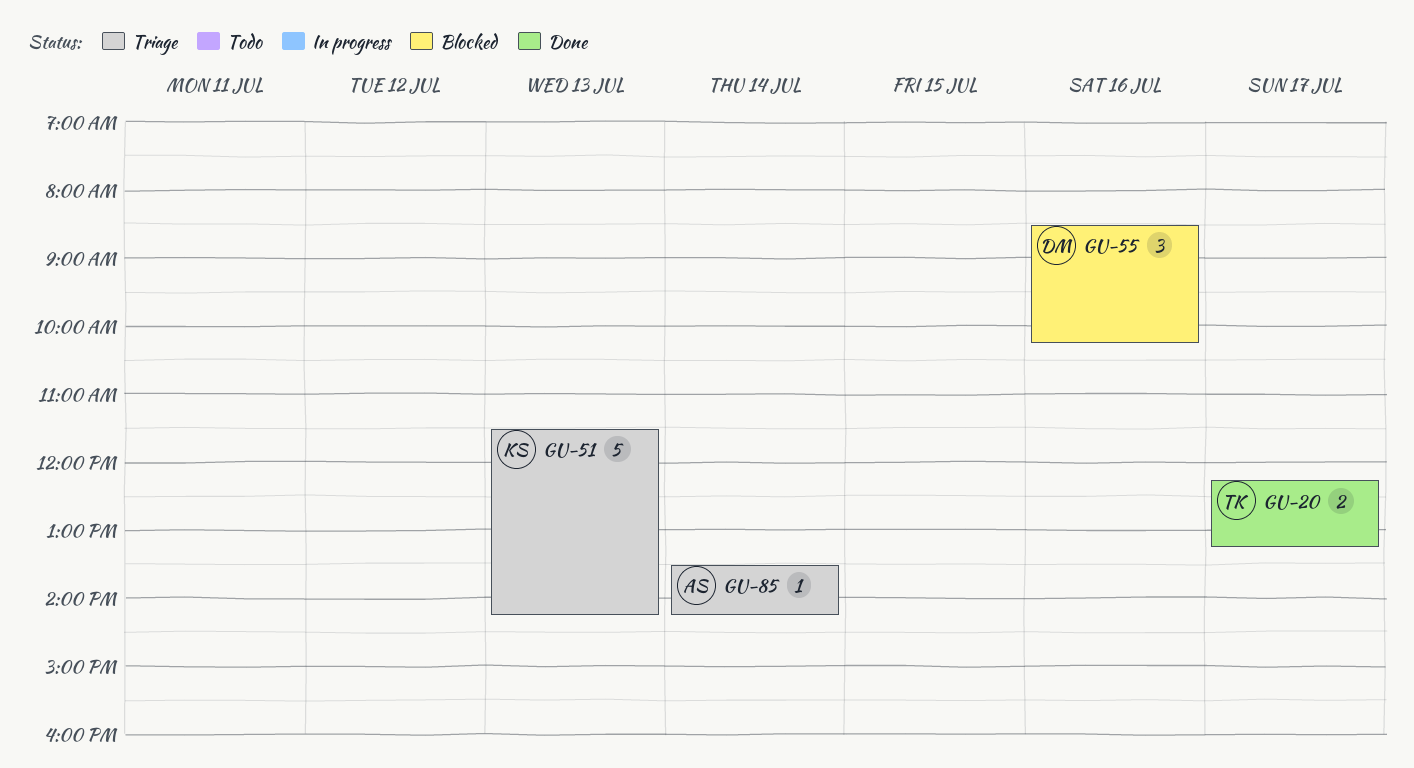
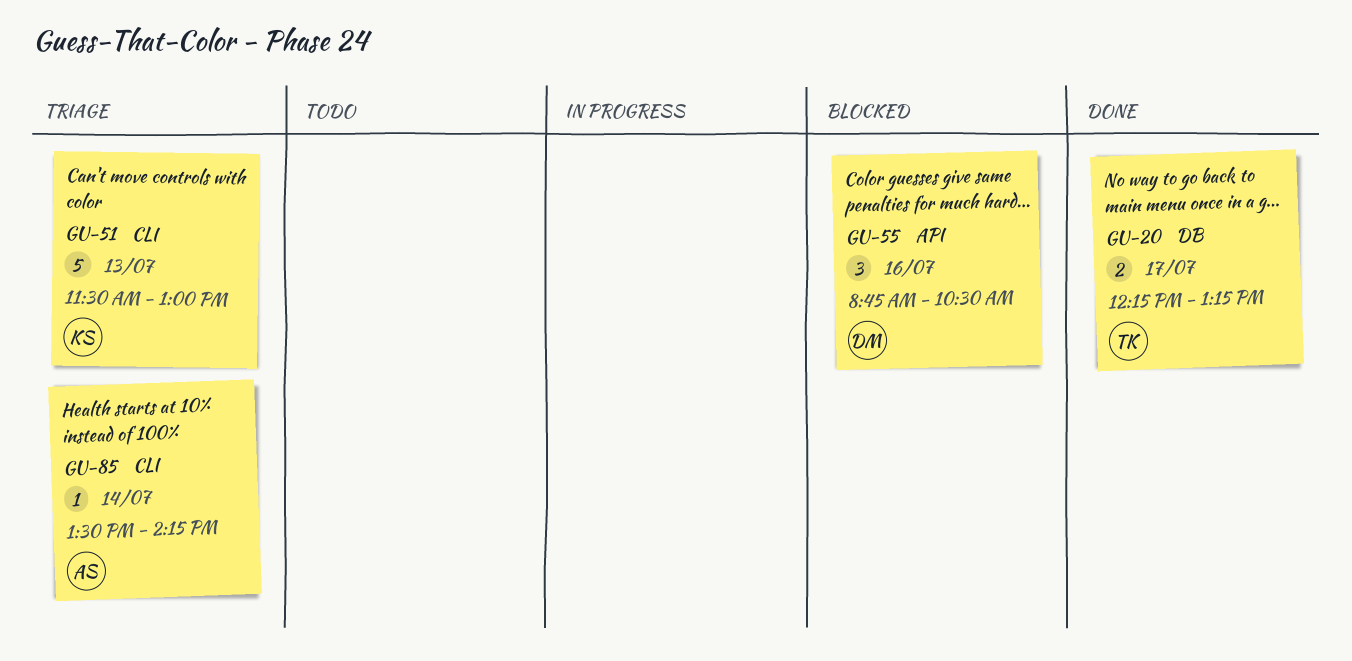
GU-51, ends: 14:15 -> 13:00
GU-55, begins: 08:30 -> 08:45
GU-55, ends: 10:15 -> 10:30

